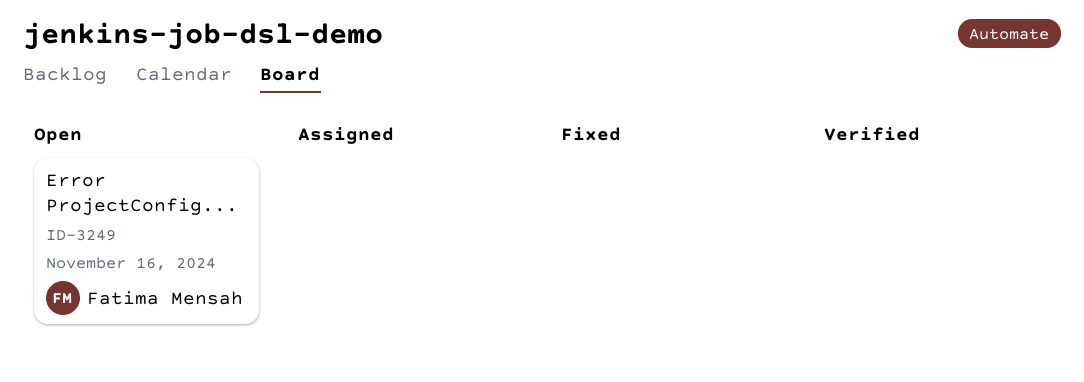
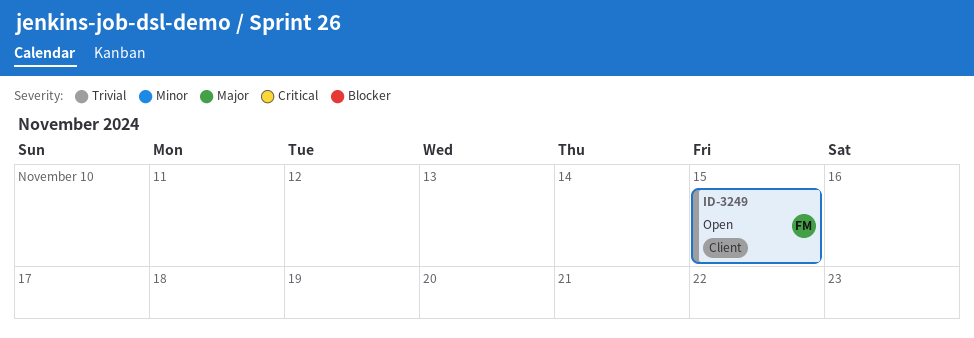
ID-3249, due: Nov 16 -> Nov 15

